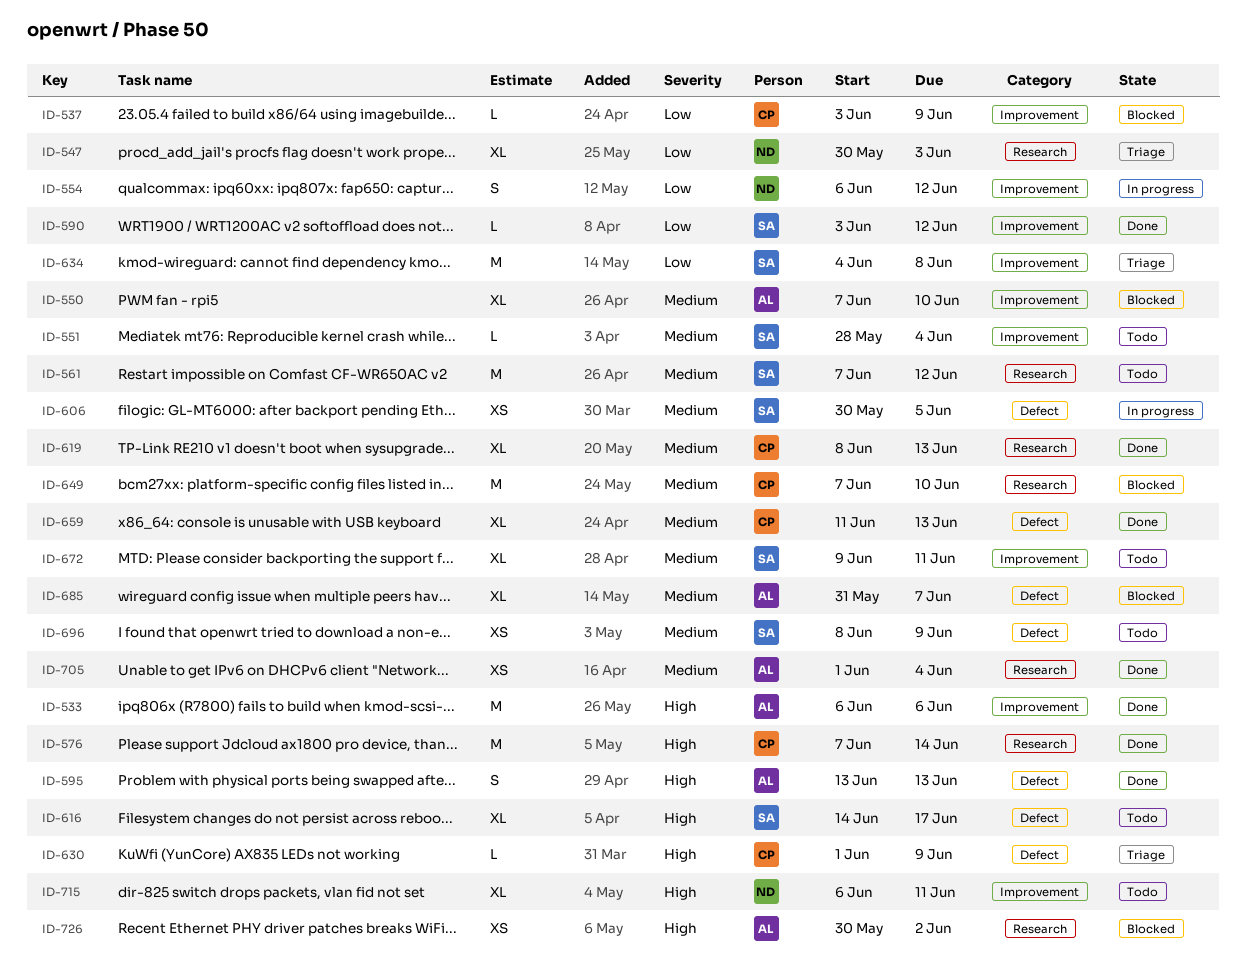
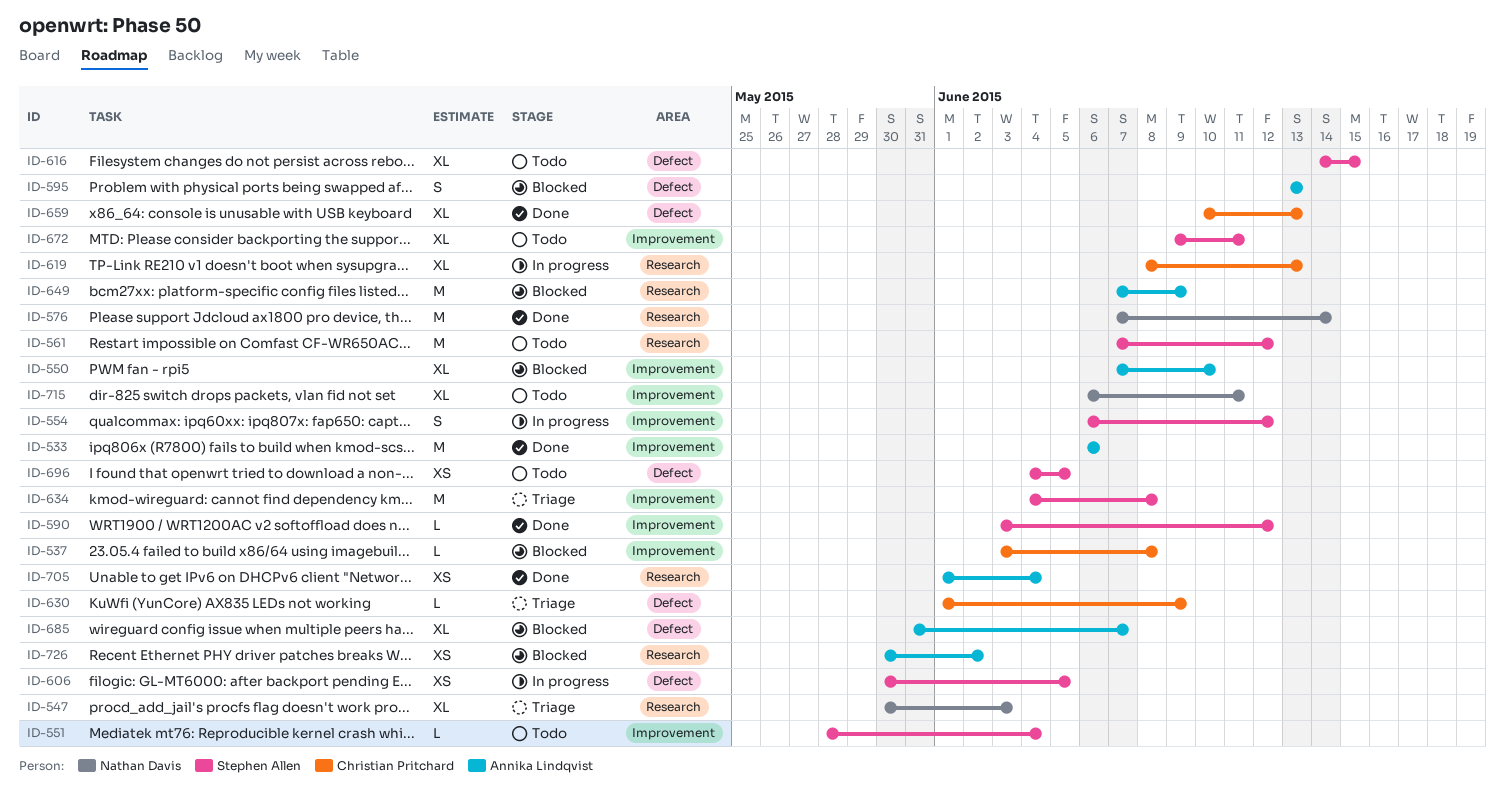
ID-537, due: Jun 9 -> Jun 8
ID-554, owner: Nathan Davis -> Stephen Allen
ID-576, owner: Christian Pritchard -> Nathan Davis
ID-595, status: Done -> Blocked
ID-616, due: Jun 17 -> Jun 15
ID-619, status: Done -> In progress
ID-649, owner: Christian Pritchard -> Annika Lindqvist
ID-649, due: Jun 10 -> Jun 9
ID-659, start: Jun 11 -> Jun 10
ID-696, start: Jun 8 -> Jun 4
ID-696, due: Jun 9 -> Jun 5

